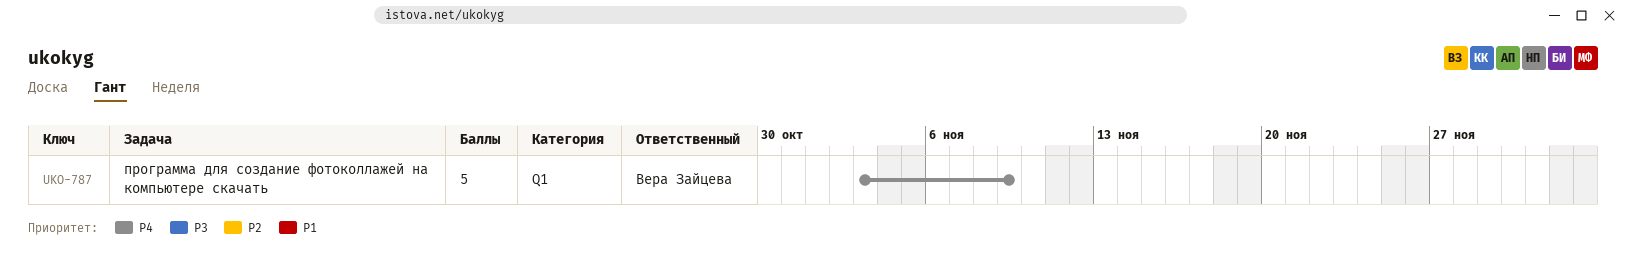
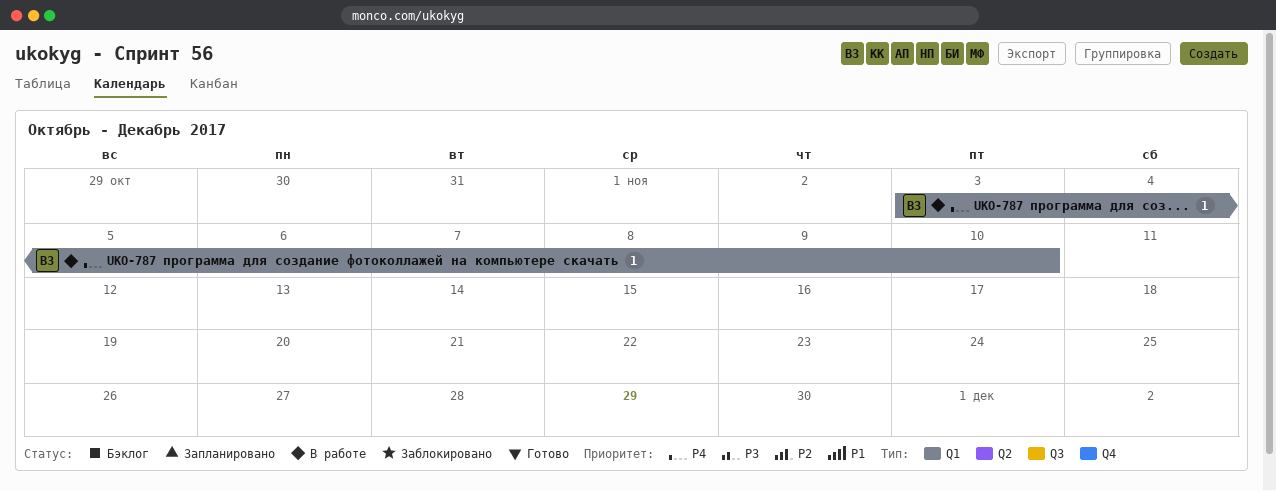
UKO-787, estimate: 5 -> 1
UKO-787, due: Nov 9 -> Nov 10

